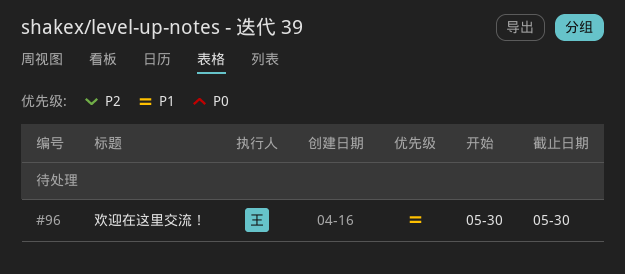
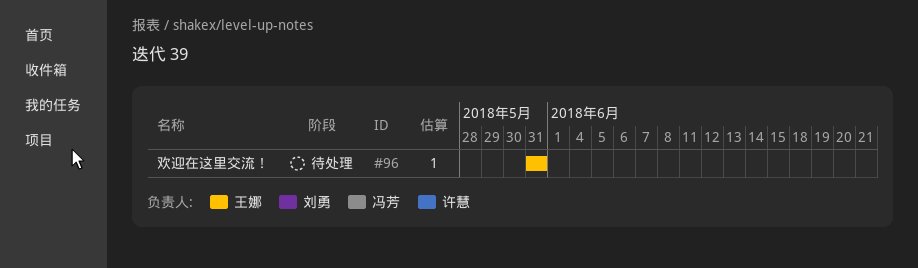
#96, start: May 30 -> May 31
#96, due: May 30 -> May 31

